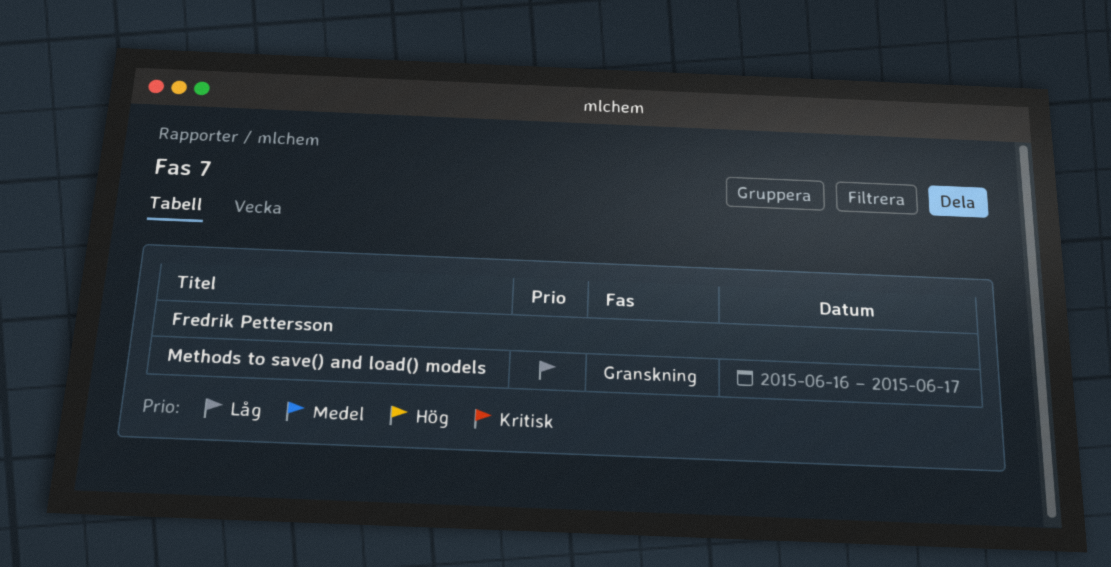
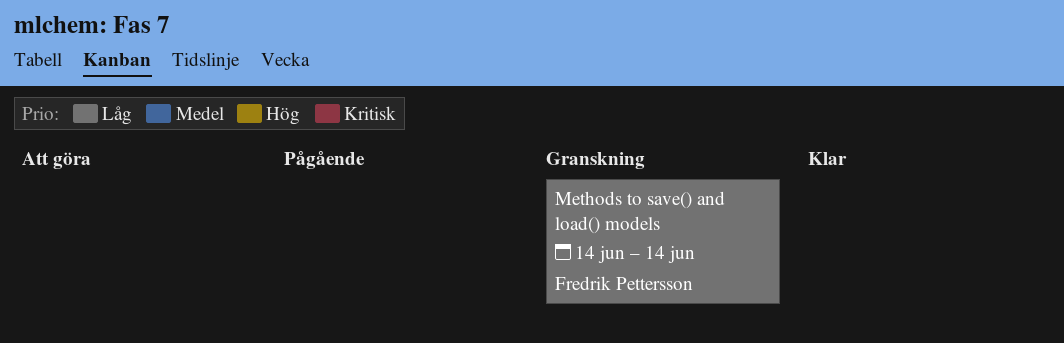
Methods to save() and load() models, start: Jun 16 -> Jun 14
Methods to save() and load() models, due: Jun 17 -> Jun 14

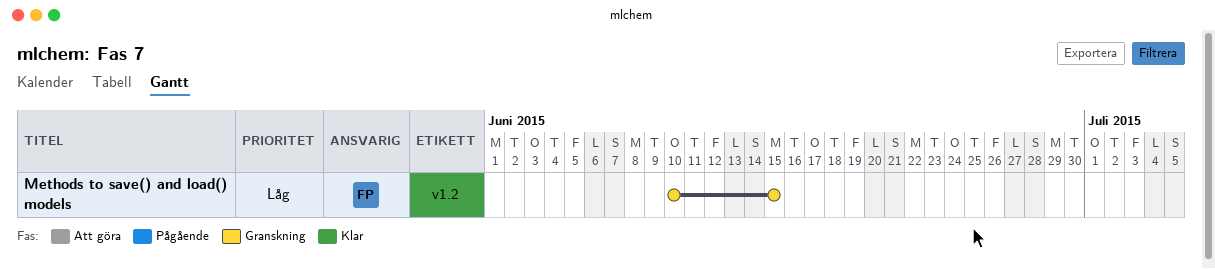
Methods to save() and load() models, start: Jun 14 -> Jun 10
Methods to save() and load() models, due: Jun 14 -> Jun 15

